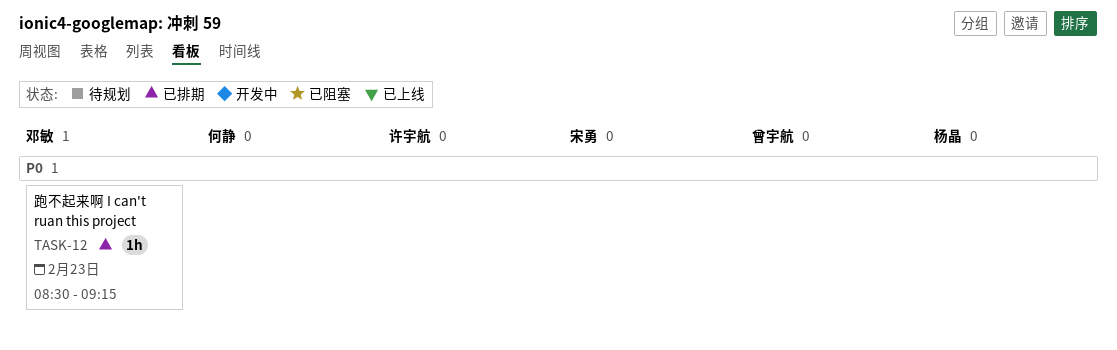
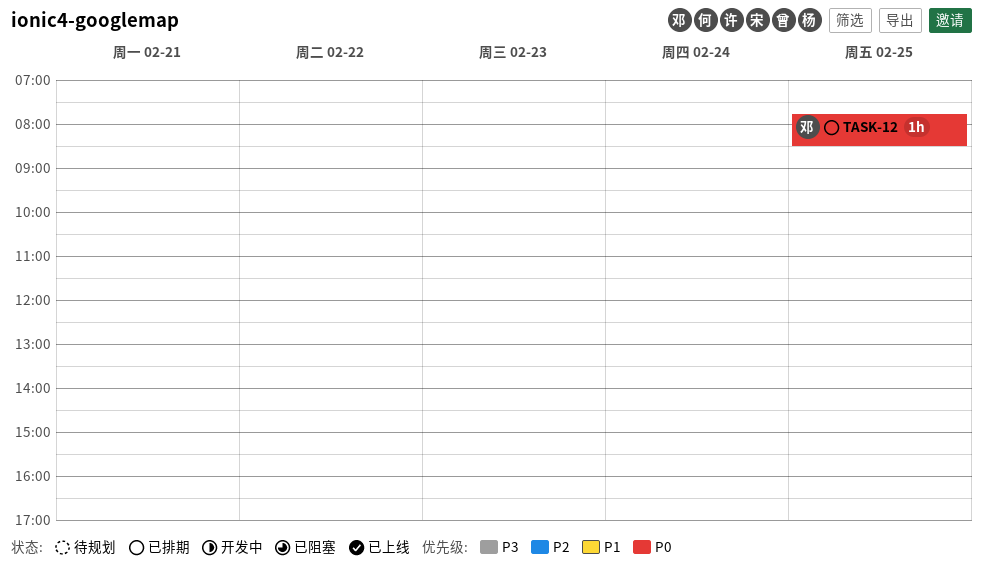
TASK-12, day: Feb 23 -> Feb 25
TASK-12, begins: 08:30 -> 07:45
TASK-12, ends: 09:15 -> 08:30

